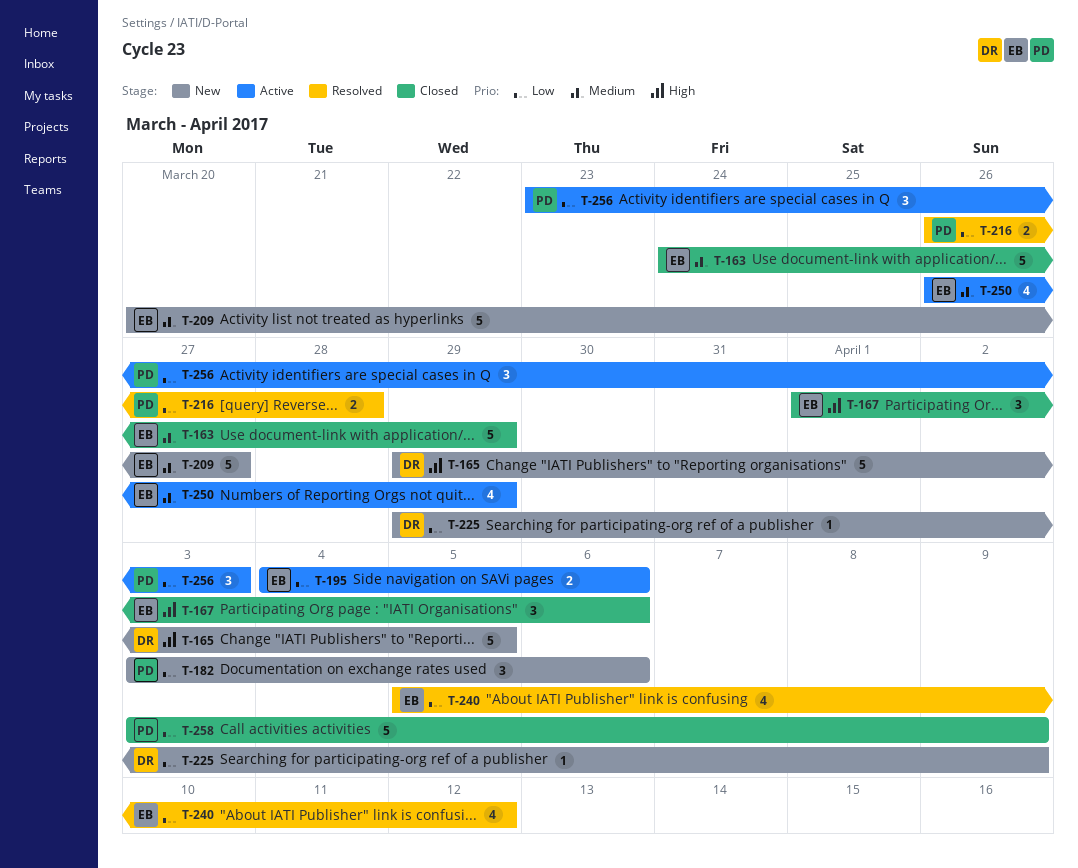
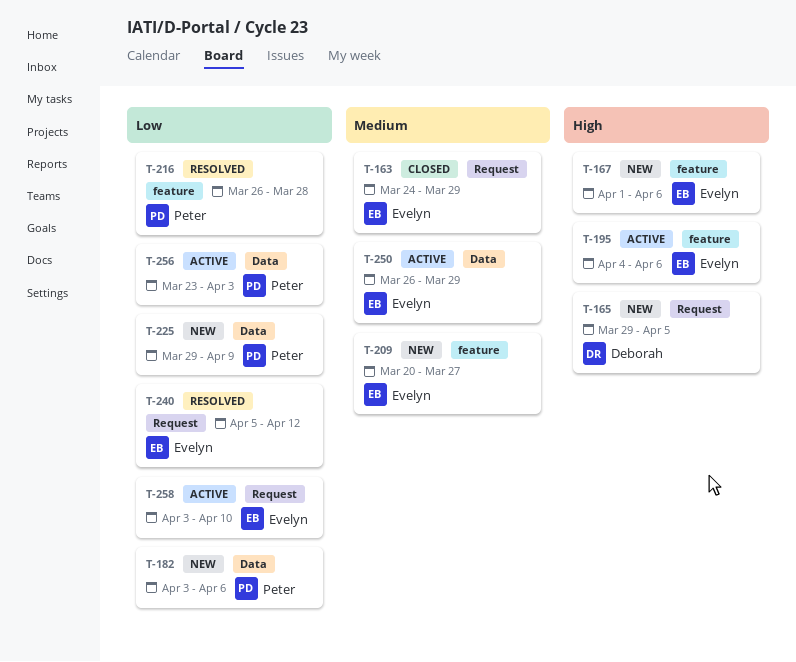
T-167, status: Closed -> New
T-195, priority: Low -> High
T-225, owner: Deborah -> Peter
T-258, status: Closed -> Active
T-258, owner: Peter -> Evelyn
T-258, due: Apr 9 -> Apr 10

